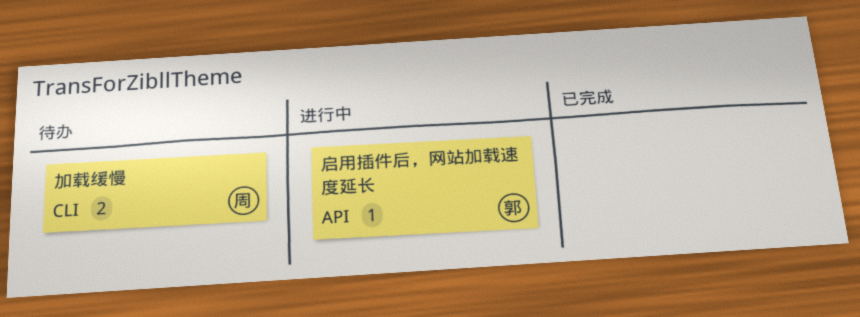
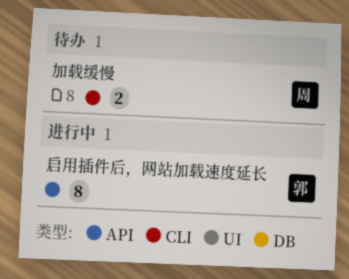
启用插件后，网站加载速度延长, estimate: 1 -> 8

